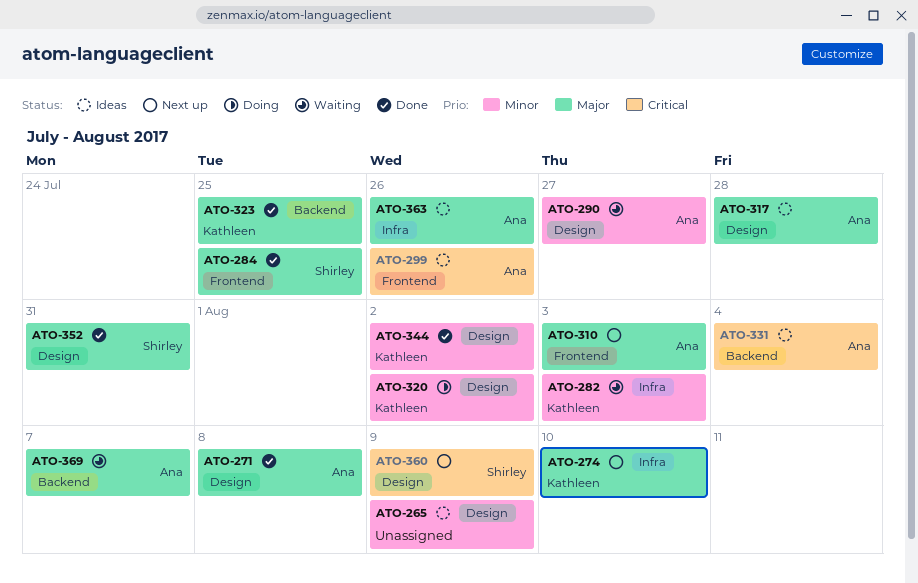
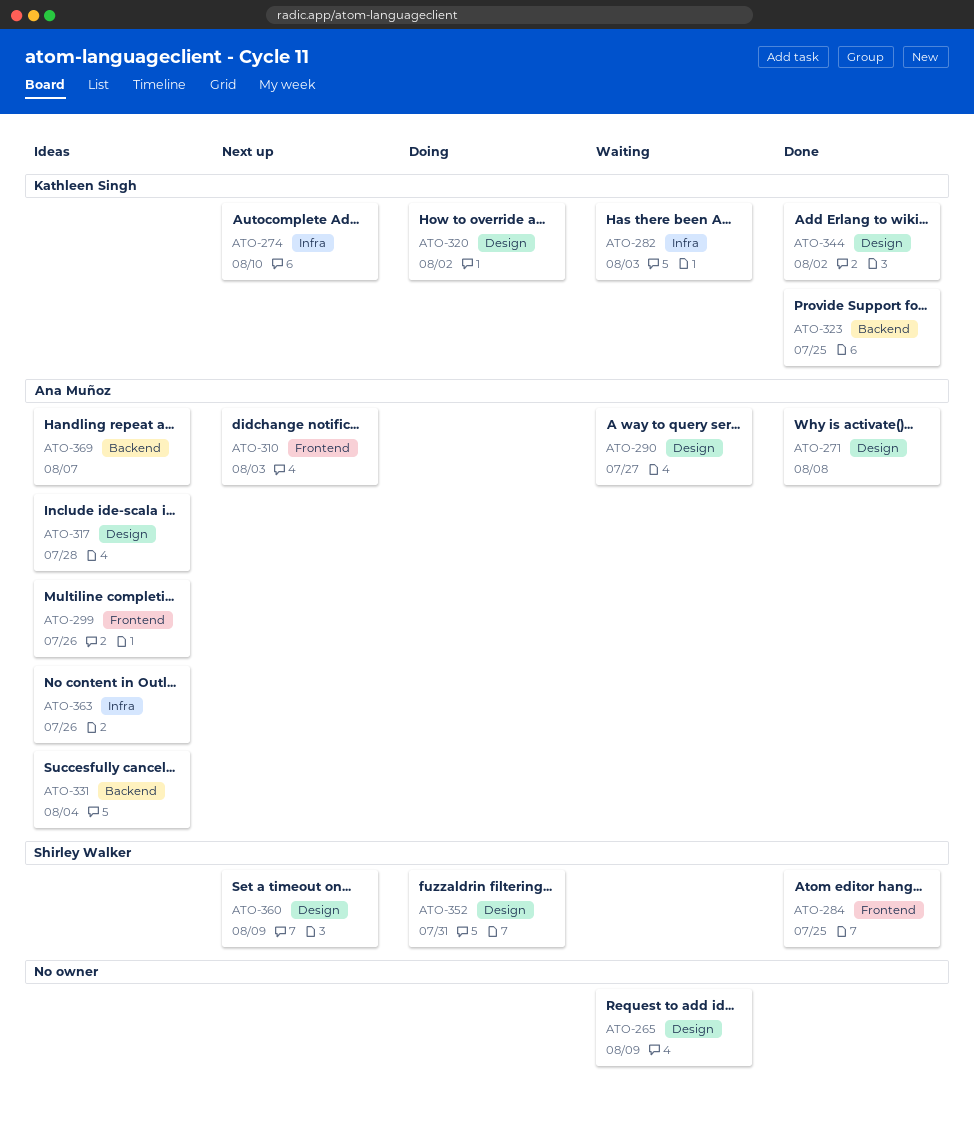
ATO-265, status: Ideas -> Waiting
ATO-352, status: Done -> Doing
ATO-369, status: Waiting -> Ideas

